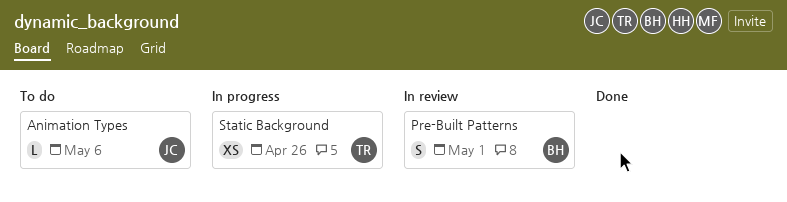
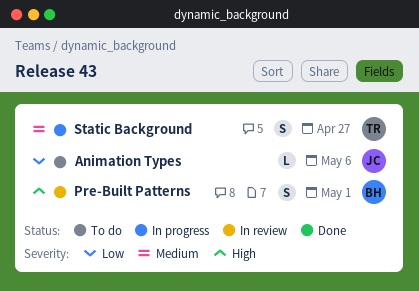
Static Background, estimate: XS -> S
Static Background, due: Apr 26 -> Apr 27

